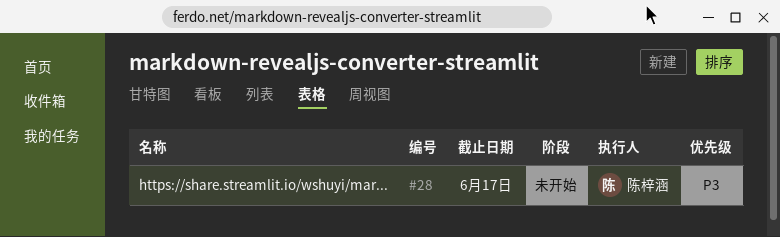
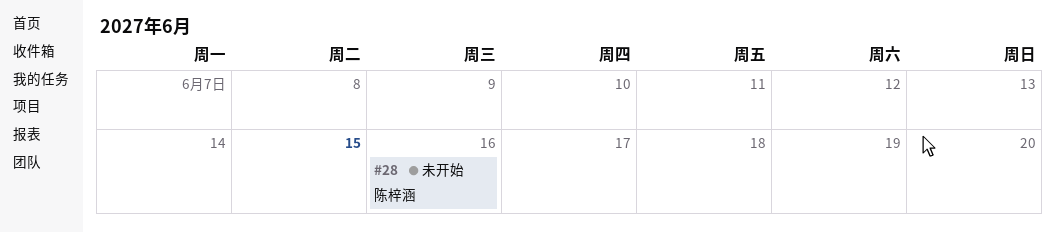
#28, due: Jun 17 -> Jun 16

